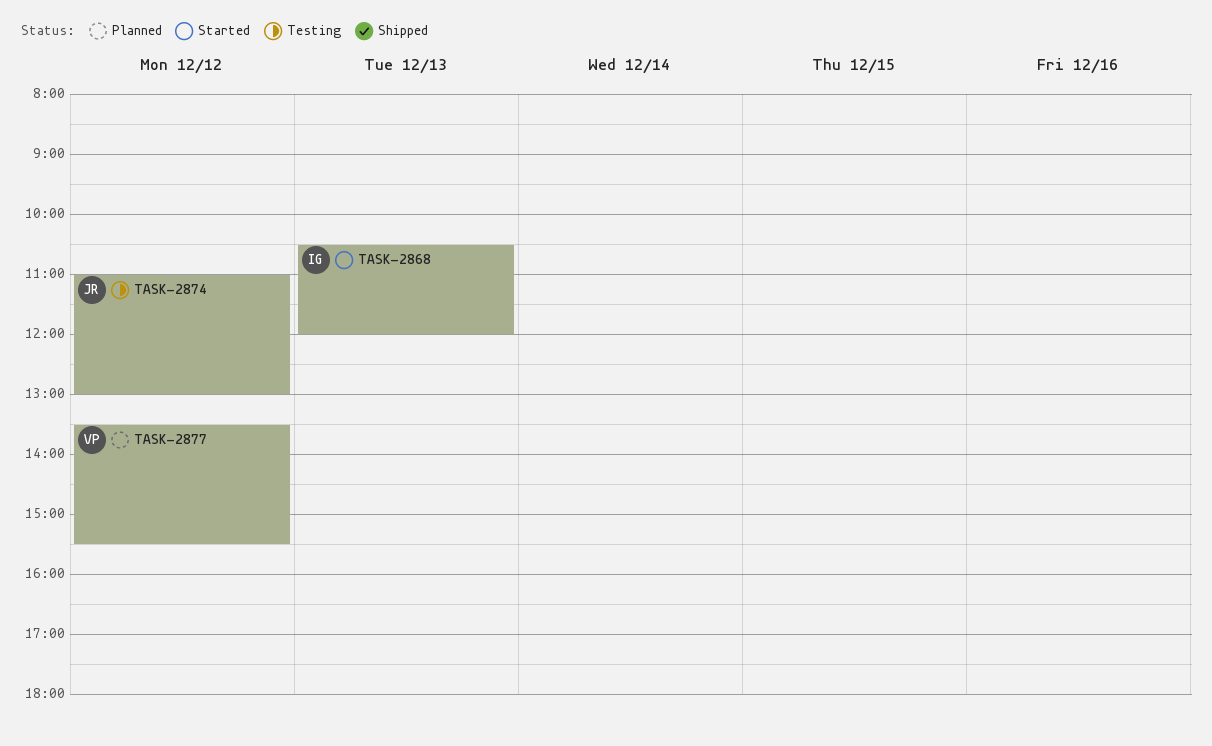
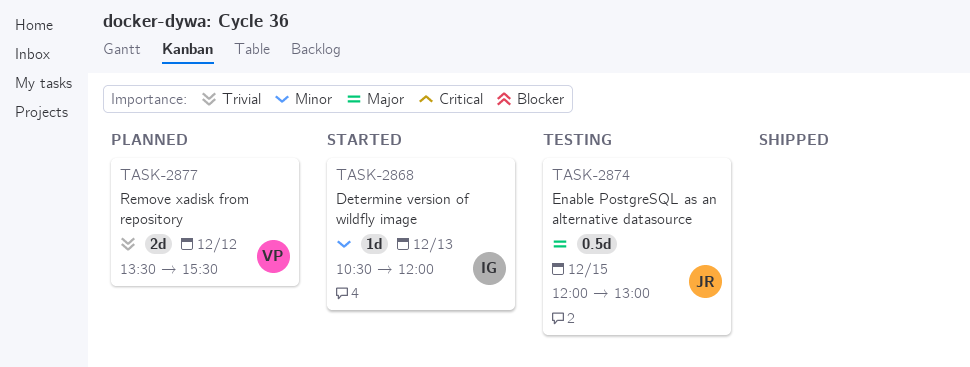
TASK-2874, day: Dec 12 -> Dec 15
TASK-2874, begins: 11:00 -> 12:00

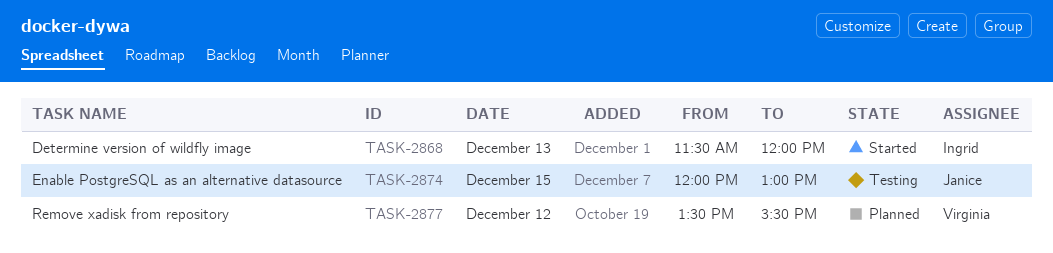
TASK-2868, begins: 10:30 -> 11:30

